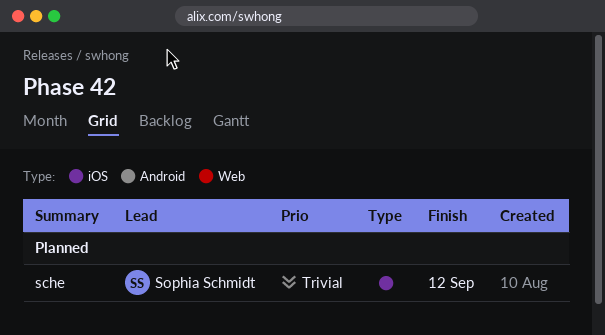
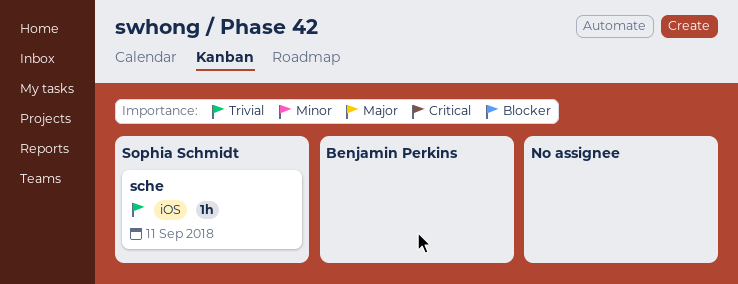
sche, due: Sep 12 -> Sep 11

